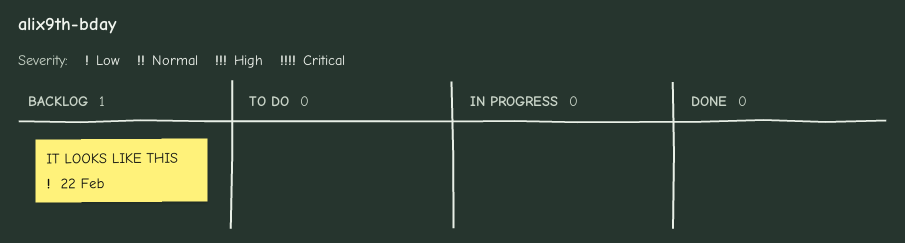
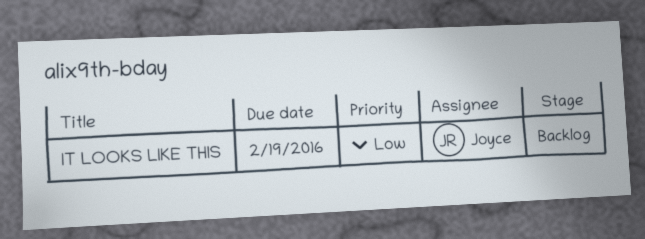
IT LOOKS LIKE THIS, due: Feb 22 -> Feb 19

